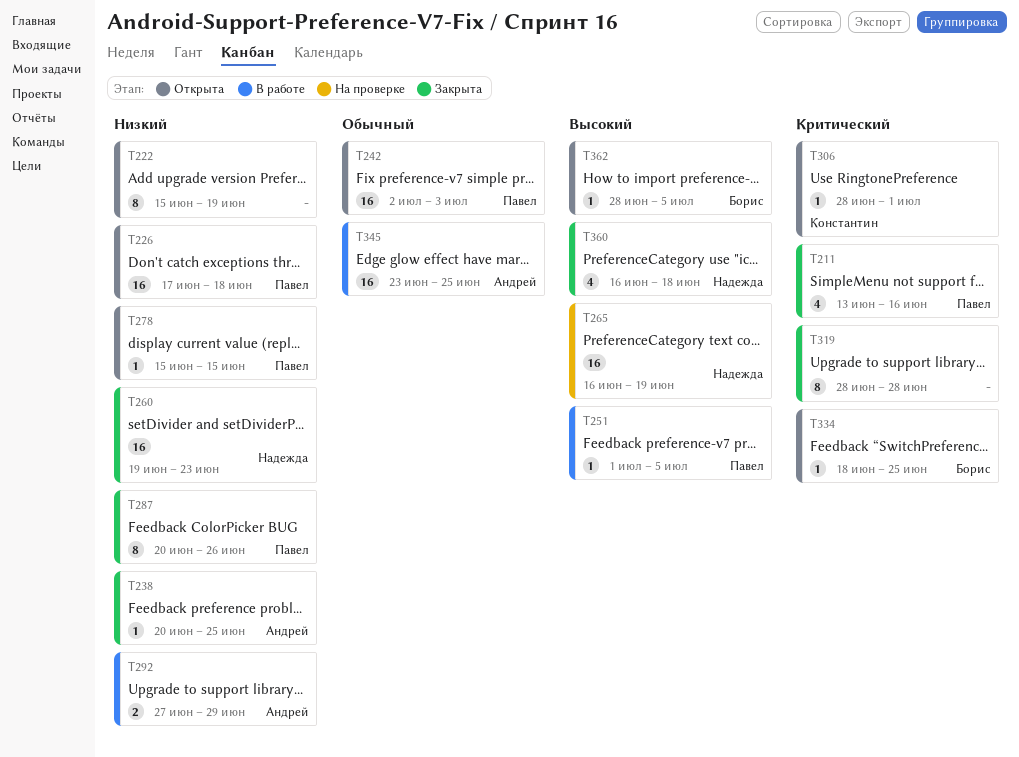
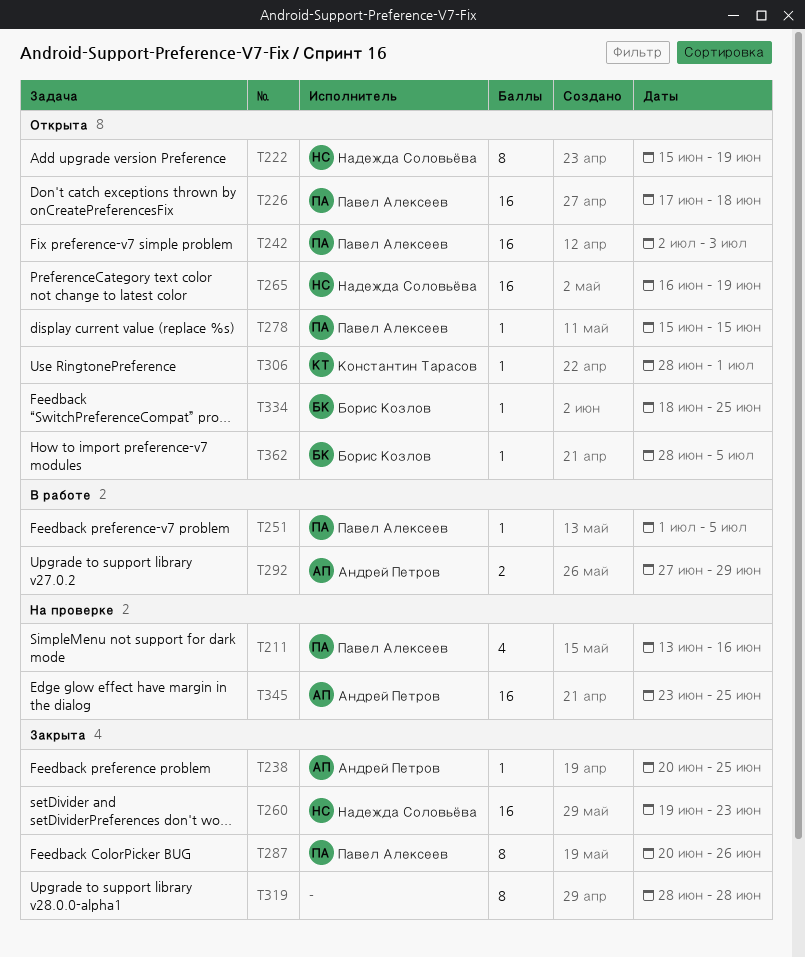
T211, status: Закрыта -> На проверке
T222, owner: none -> Надежда Соловьёва
T265, status: На проверке -> Открыта
T345, status: В работе -> На проверке
T360: present -> none

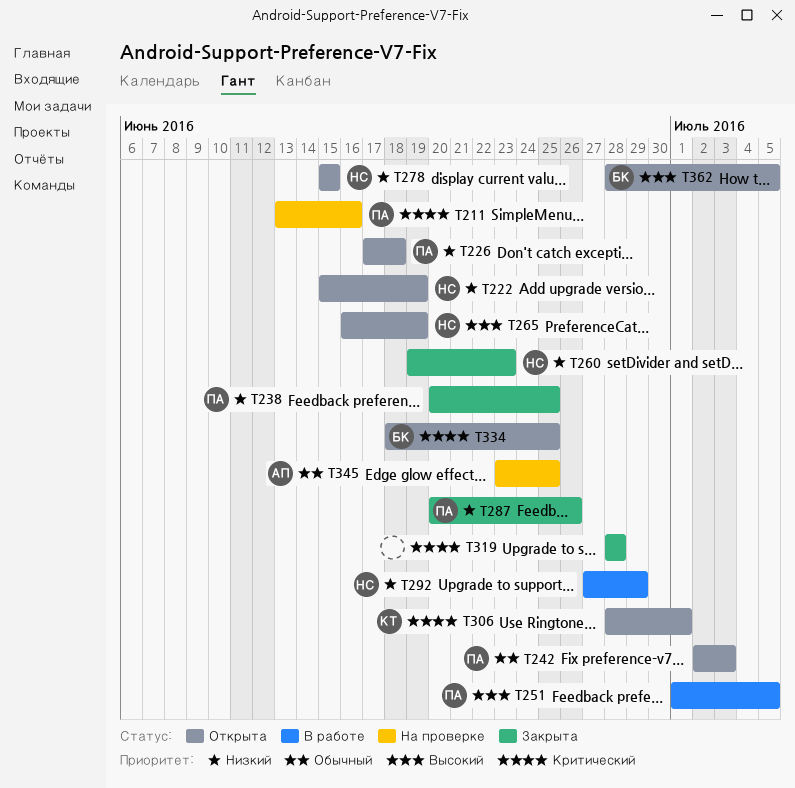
T238, owner: Андрей Петров -> Павел Алексеев
T278, owner: Павел Алексеев -> Надежда Соловьёва
T292, owner: Андрей Петров -> Надежда Соловьёва

